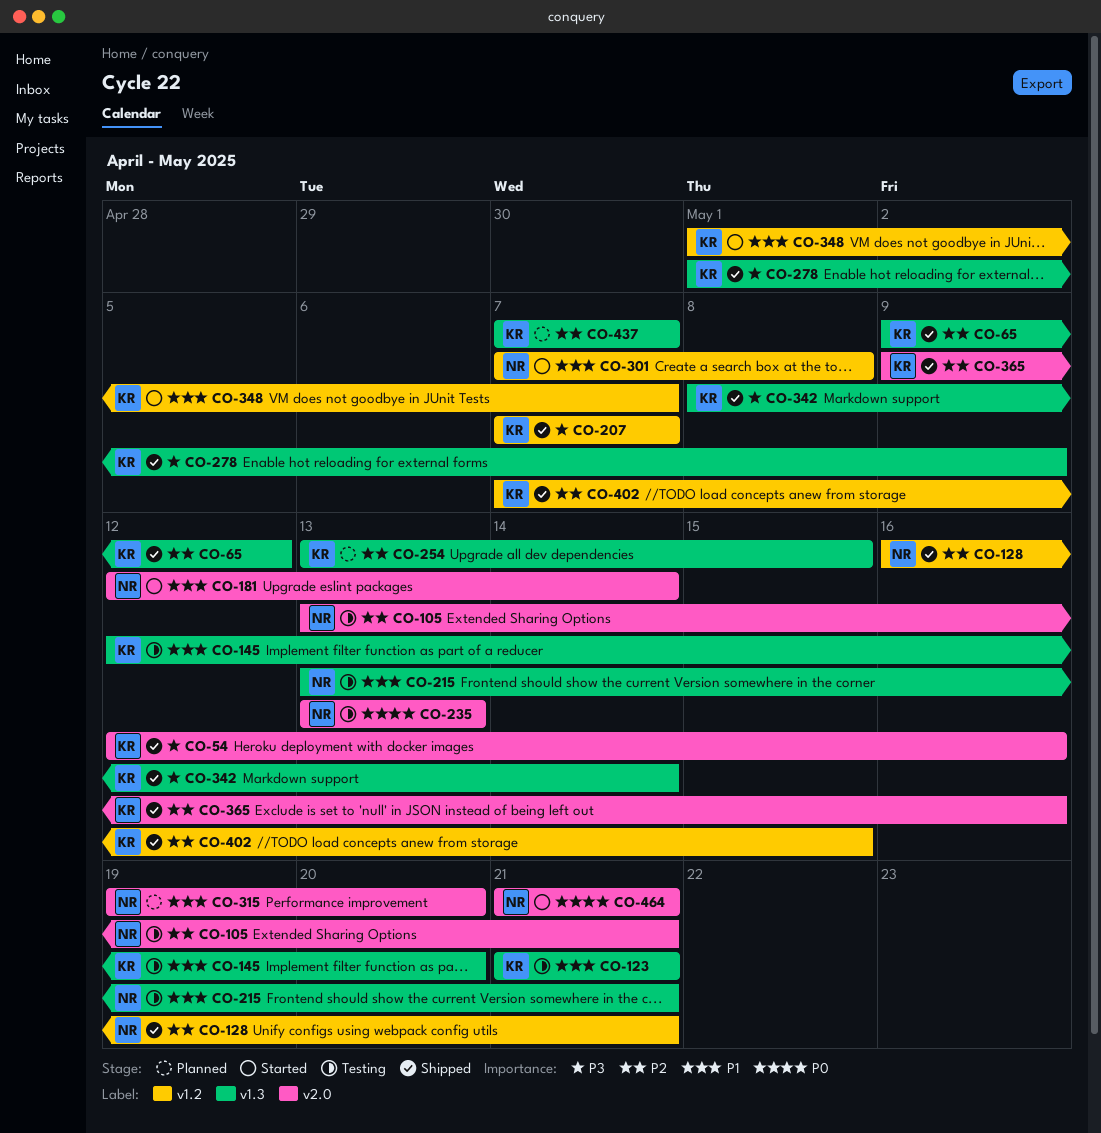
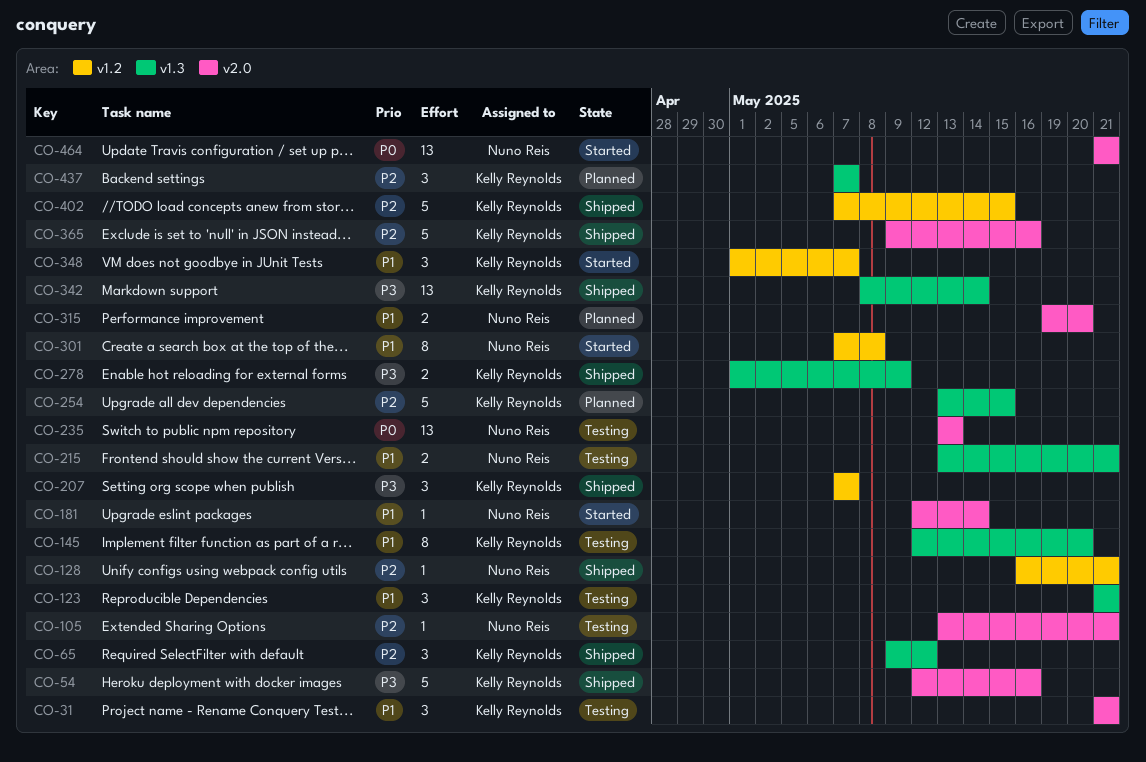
CO-31: none -> present

